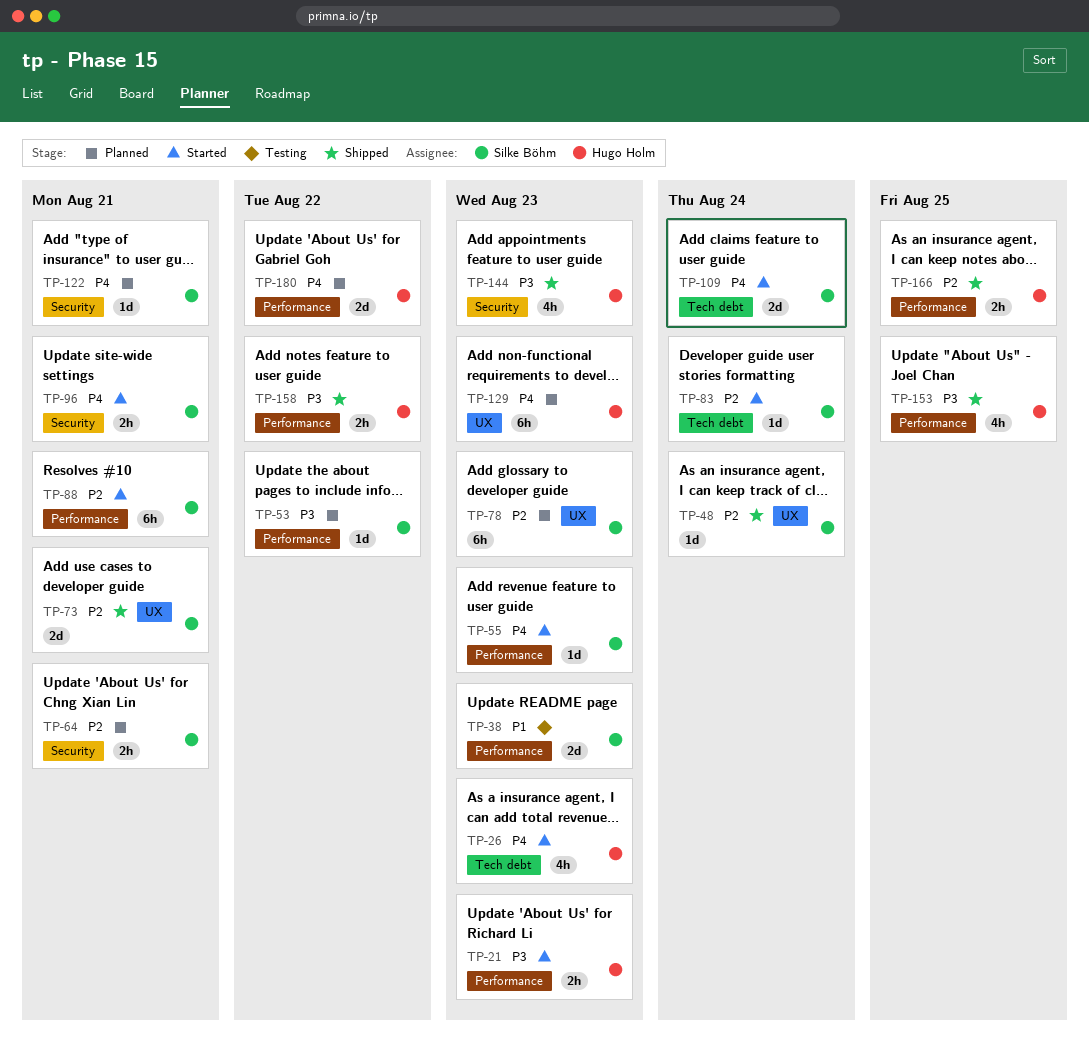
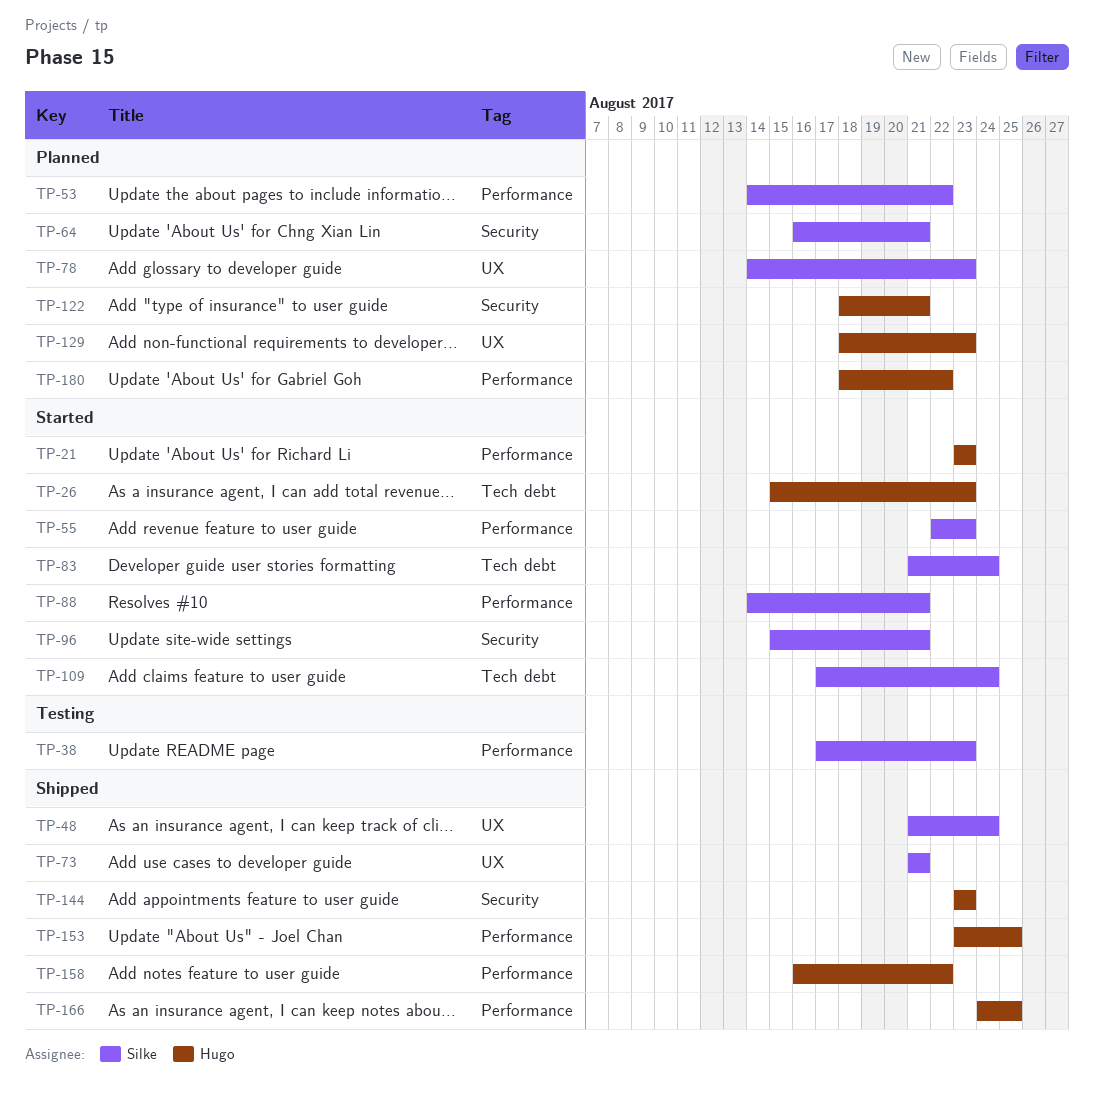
TP-122, owner: Silke Böhm -> Hugo Holm

